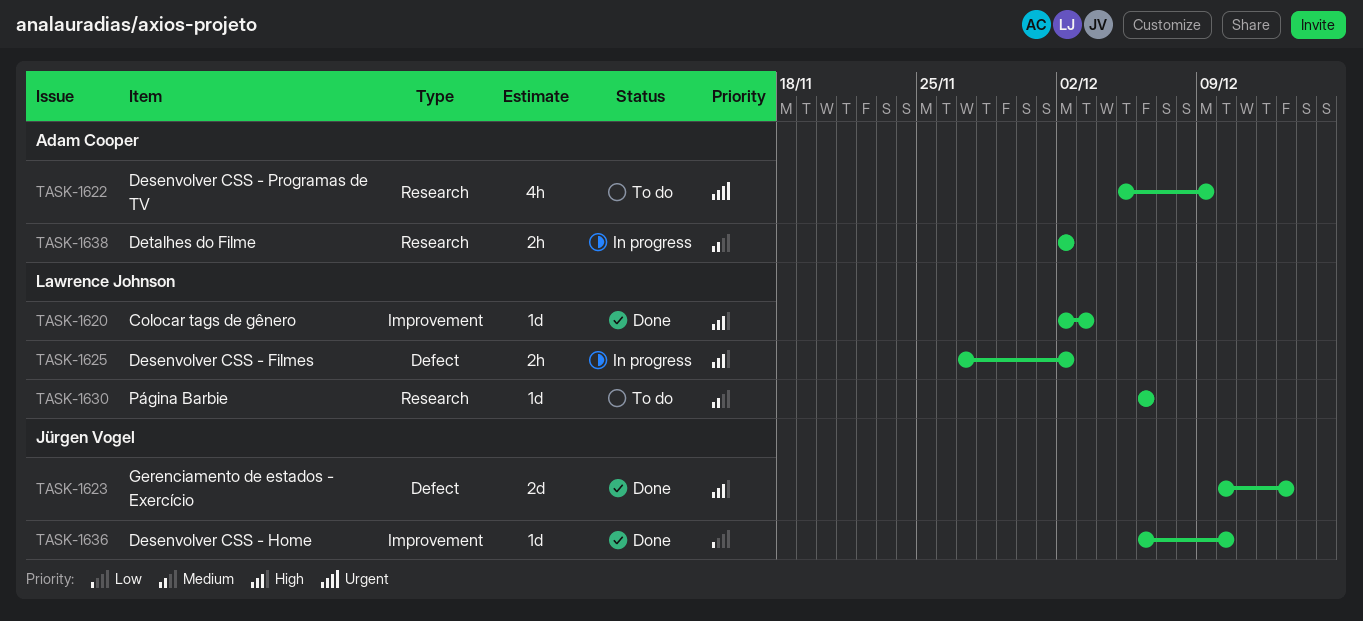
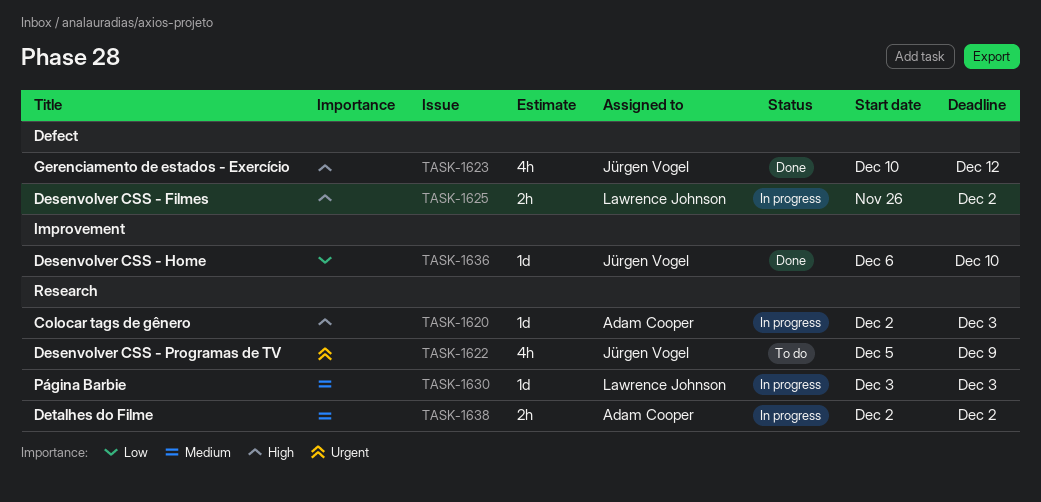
TASK-1620, status: Done -> In progress
TASK-1620, owner: Lawrence Johnson -> Adam Cooper
TASK-1620, label: Improvement -> Research
TASK-1622, owner: Adam Cooper -> Jürgen Vogel
TASK-1623, estimate: 2d -> 4h
TASK-1623, due: Dec 13 -> Dec 12
TASK-1625, start: Nov 27 -> Nov 26
TASK-1630, status: To do -> In progress
TASK-1630, start: Dec 6 -> Dec 3
TASK-1630, due: Dec 6 -> Dec 3

